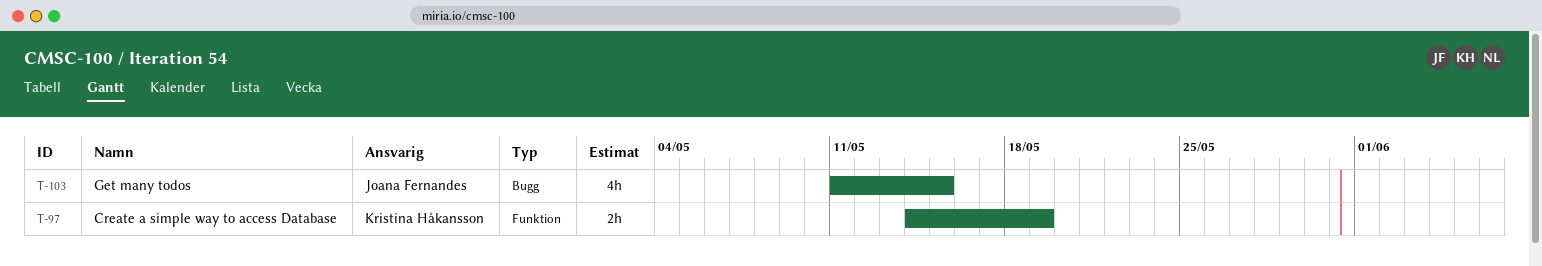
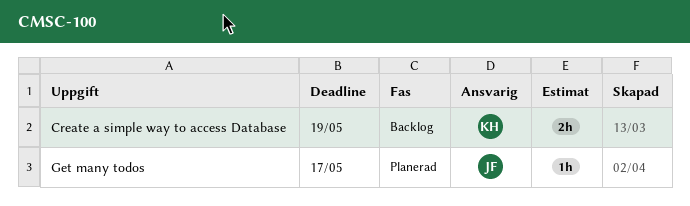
Get many todos, estimate: 4h -> 1h
Get many todos, due: May 15 -> May 17

